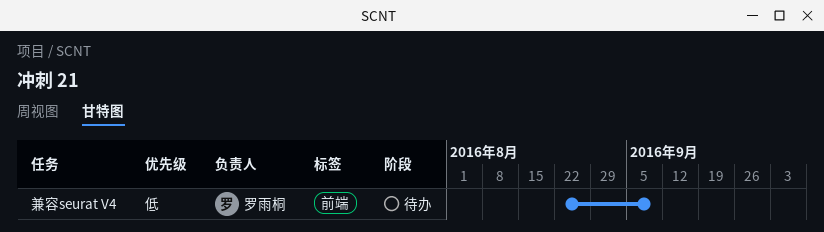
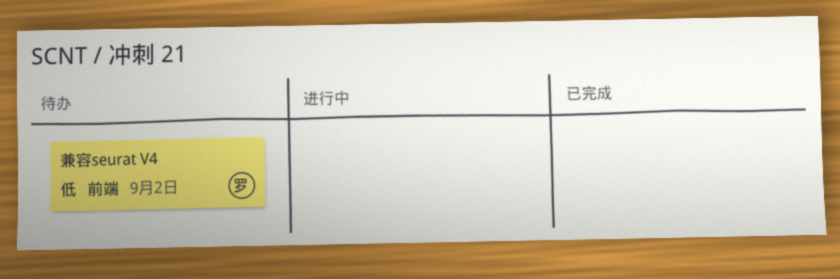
兼容seurat V4, due: Sep 9 -> Sep 2

